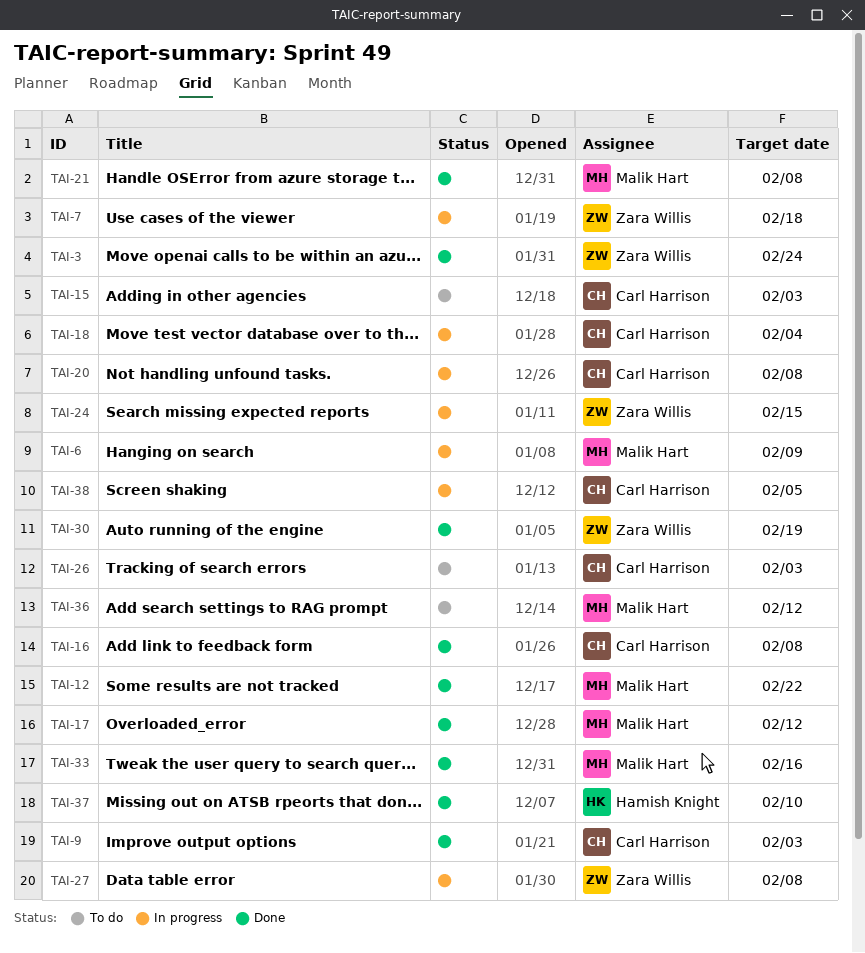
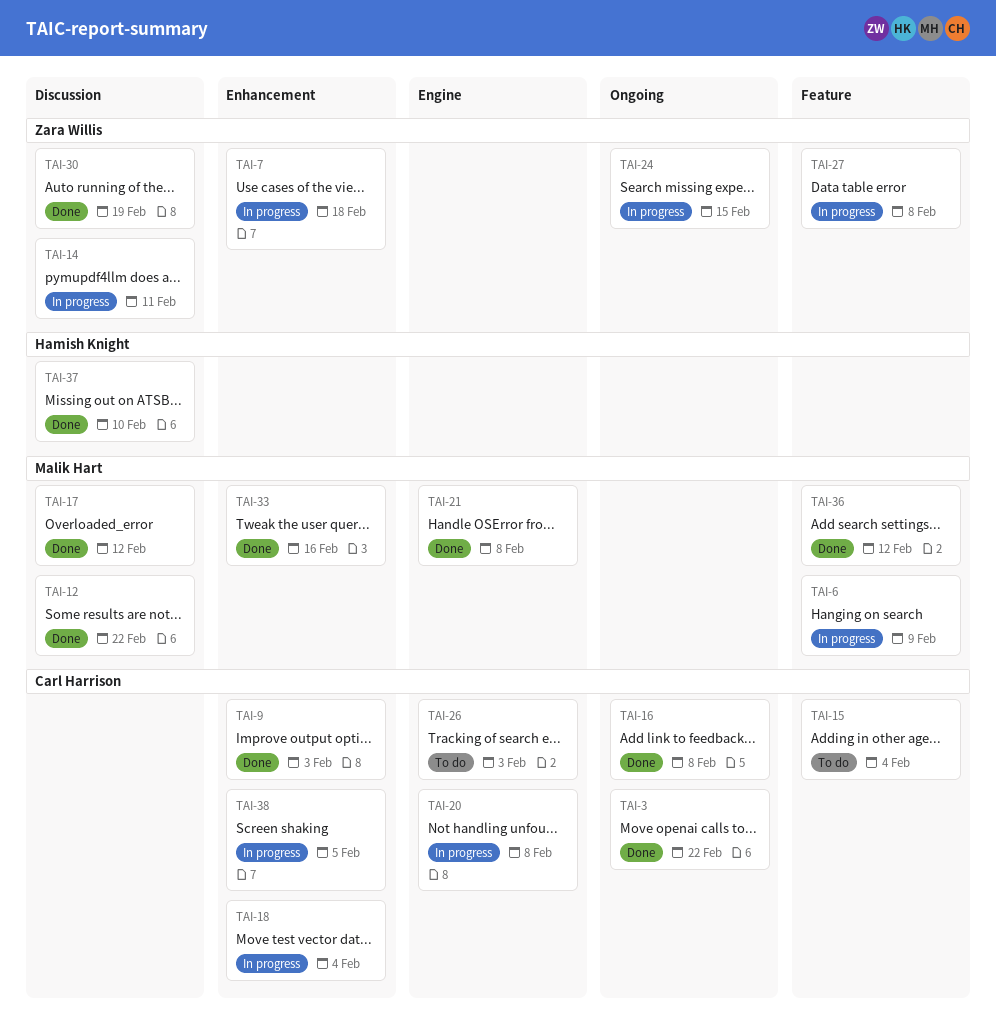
TAI-3, owner: Zara Willis -> Carl Harrison
TAI-3, due: Feb 24 -> Feb 22
TAI-14: none -> present
TAI-15, due: Feb 3 -> Feb 4
TAI-36, status: To do -> Done

